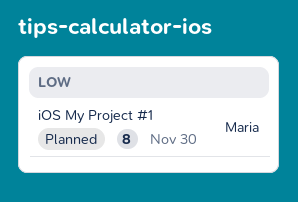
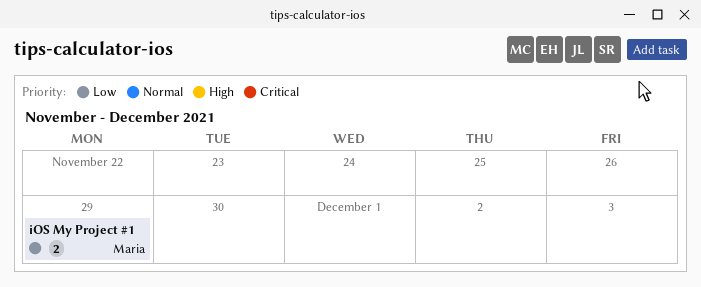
iOS My Project #1, estimate: 8 -> 2
iOS My Project #1, due: Nov 30 -> Nov 29

